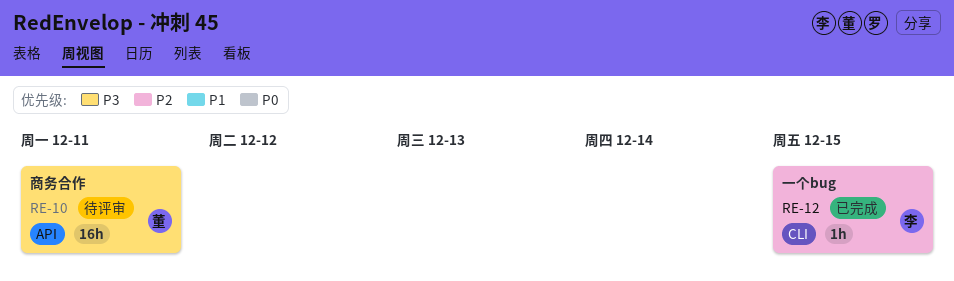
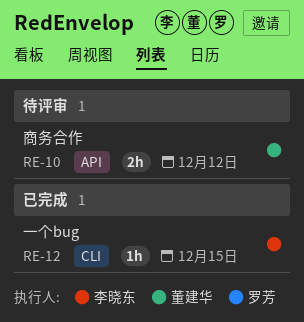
RE-10, estimate: 16h -> 2h
RE-10, due: Dec 11 -> Dec 12

